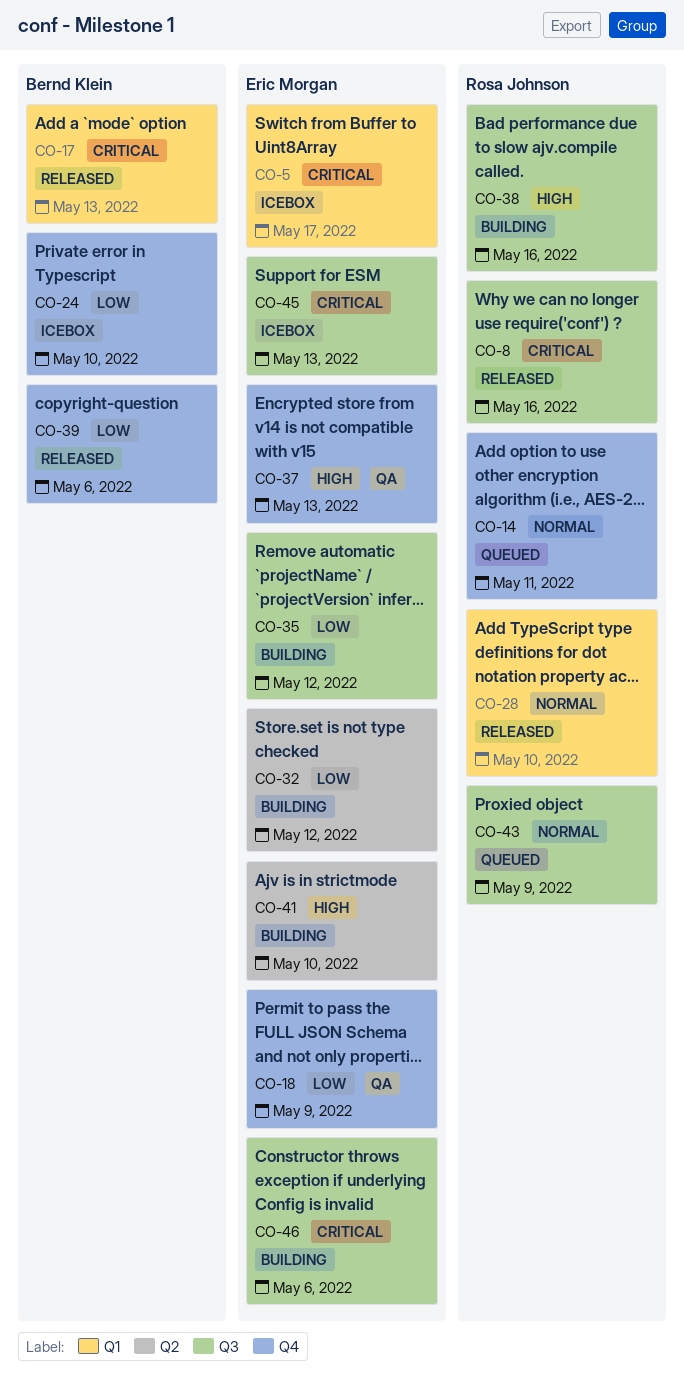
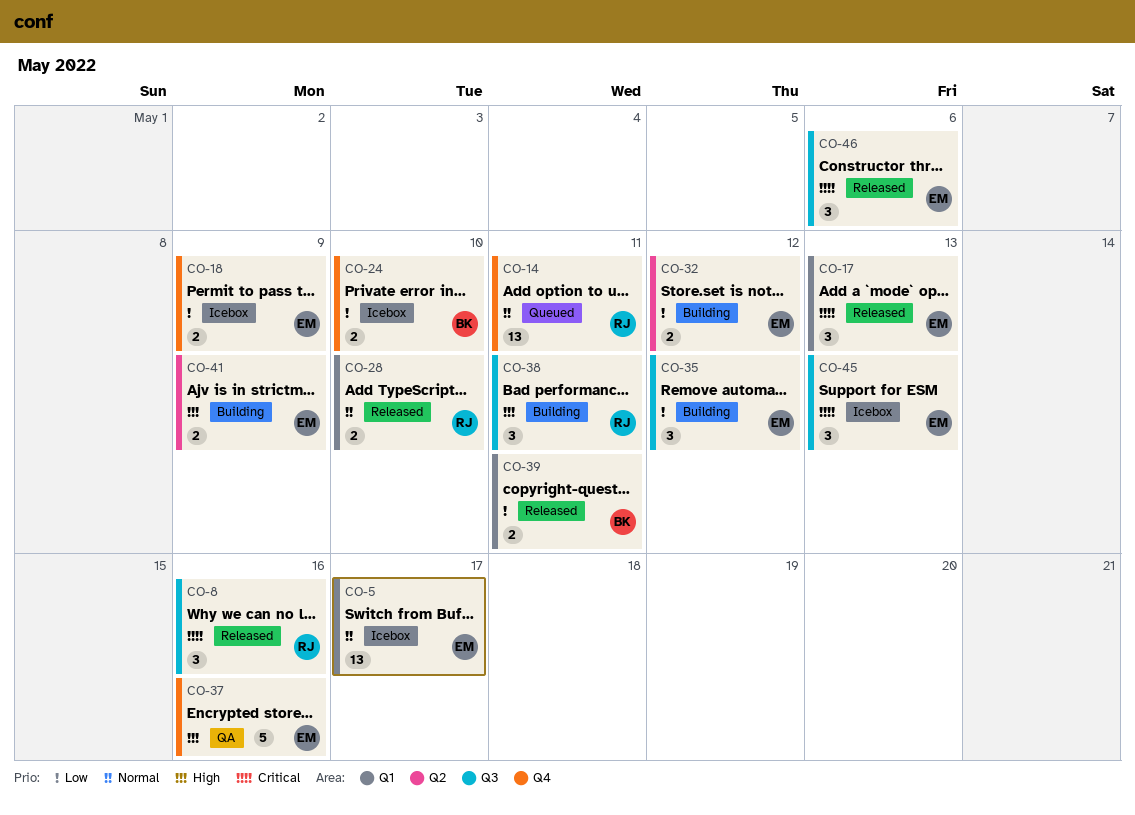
CO-5, priority: Critical -> Normal
CO-17, owner: Bernd Klein -> Eric Morgan
CO-18, status: QA -> Icebox
CO-37, due: May 13 -> May 16
CO-38, due: May 16 -> May 11
CO-39, label: Q4 -> Q1
CO-39, due: May 6 -> May 11
CO-41, due: May 10 -> May 9
CO-43: present -> none
CO-46, status: Building -> Released

